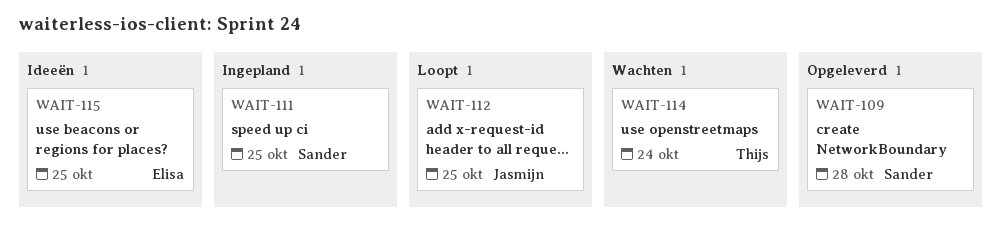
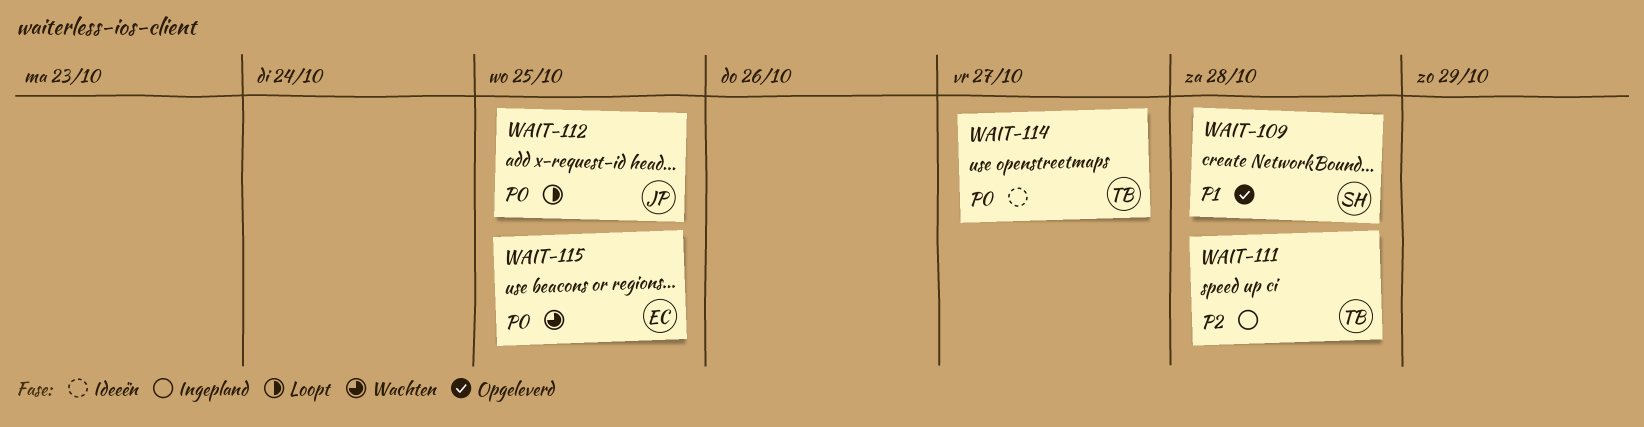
WAIT-111, owner: Sander -> Thijs
WAIT-111, due: Oct 25 -> Oct 28
WAIT-114, status: Wachten -> Ideeën
WAIT-114, due: Oct 24 -> Oct 27
WAIT-115, status: Ideeën -> Wachten

